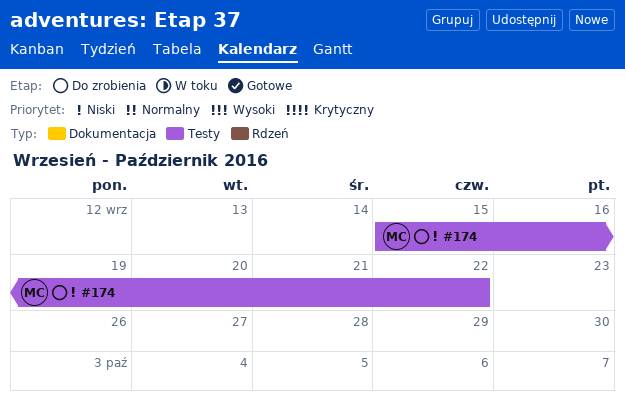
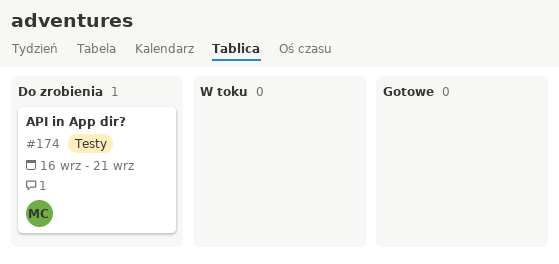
#174, start: Sep 15 -> Sep 16
#174, due: Sep 22 -> Sep 21

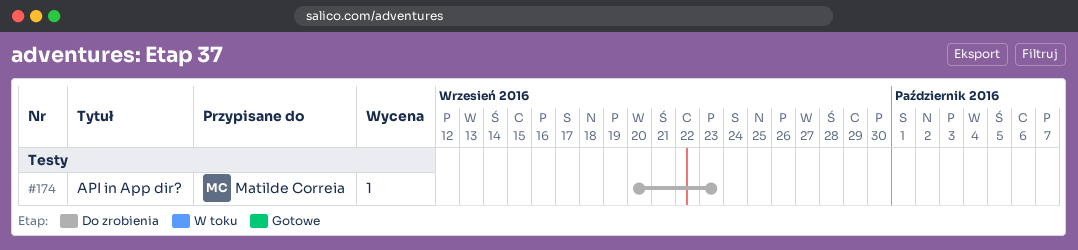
#174, start: Sep 16 -> Sep 20
#174, due: Sep 21 -> Sep 23

